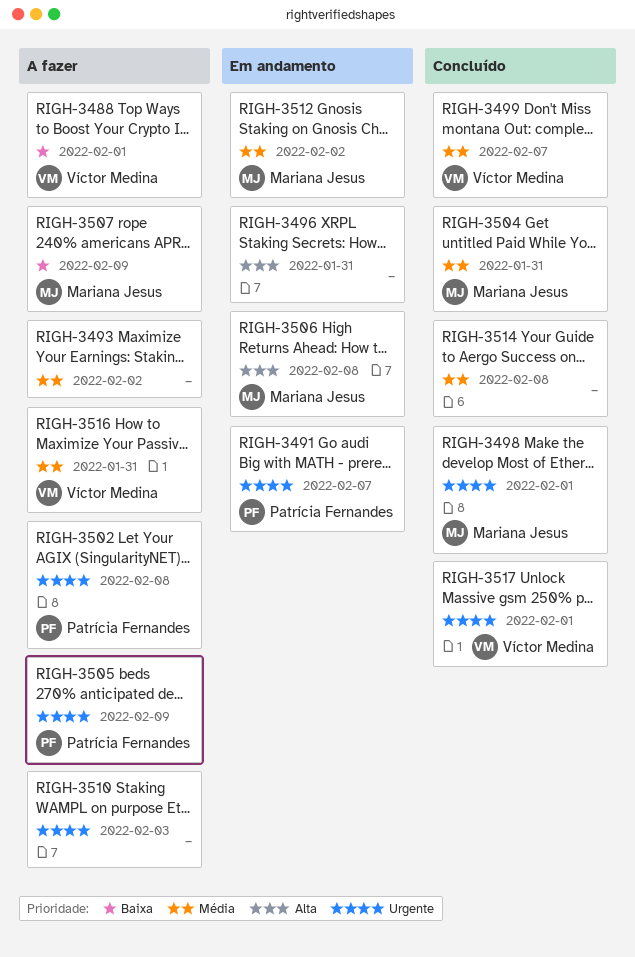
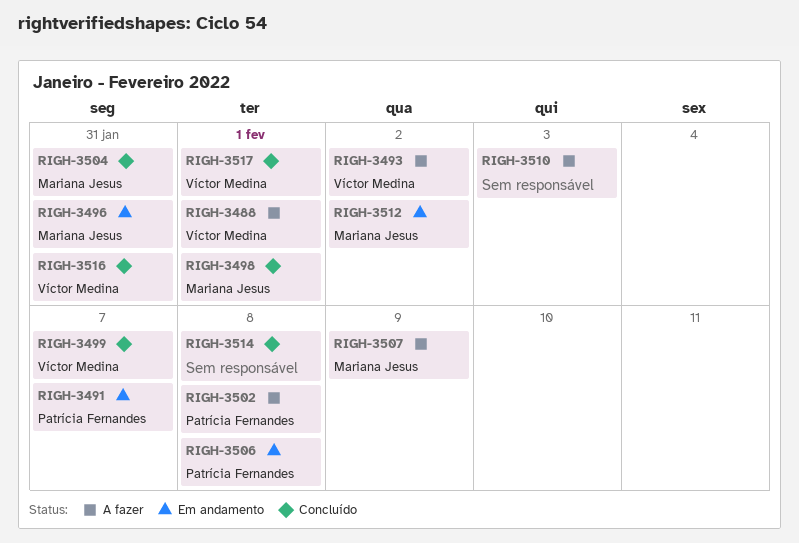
RIGH-3493, owner: none -> Víctor Medina
RIGH-3496, owner: none -> Mariana Jesus
RIGH-3505: present -> none
RIGH-3506, owner: Mariana Jesus -> Patrícia Fernandes
RIGH-3516, status: A fazer -> Concluído

